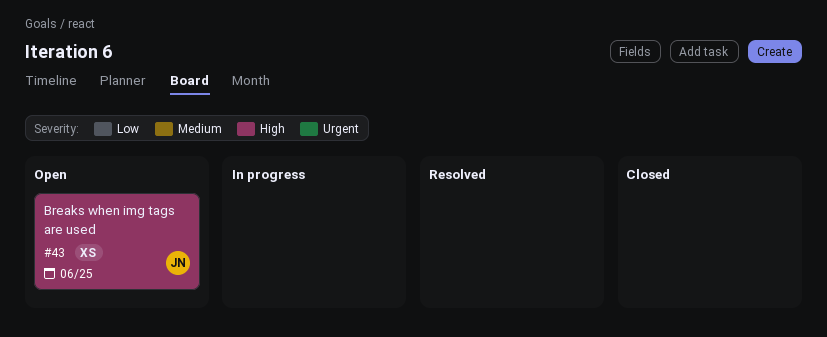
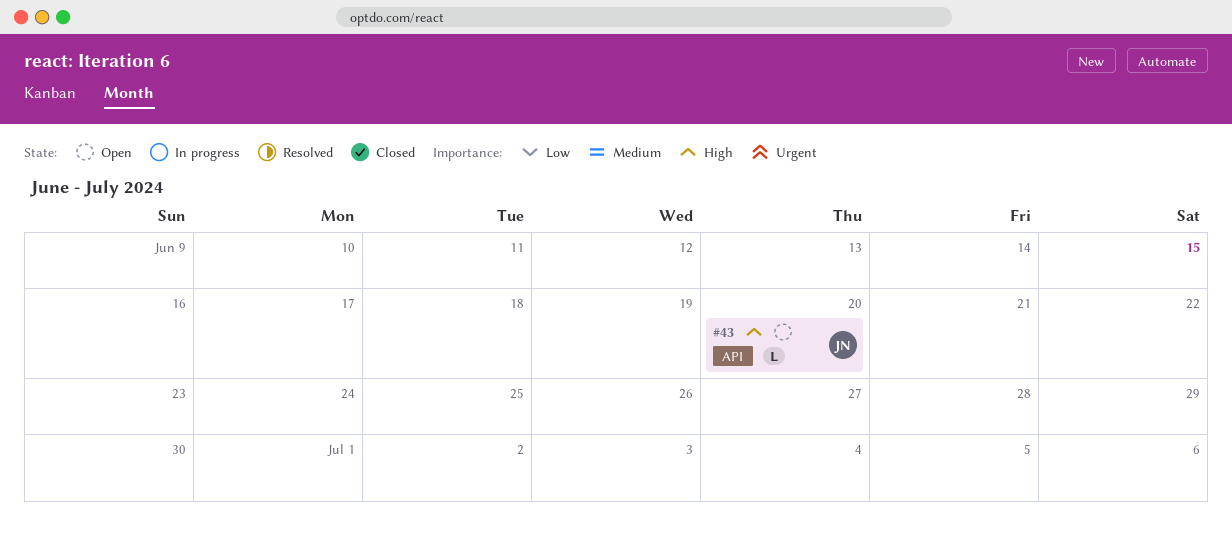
#43, estimate: XS -> L
#43, due: Jun 25 -> Jun 20

